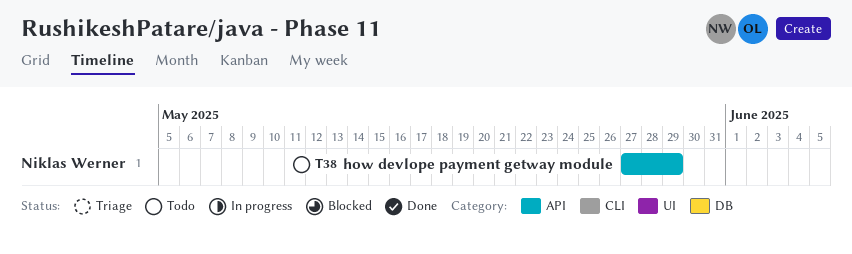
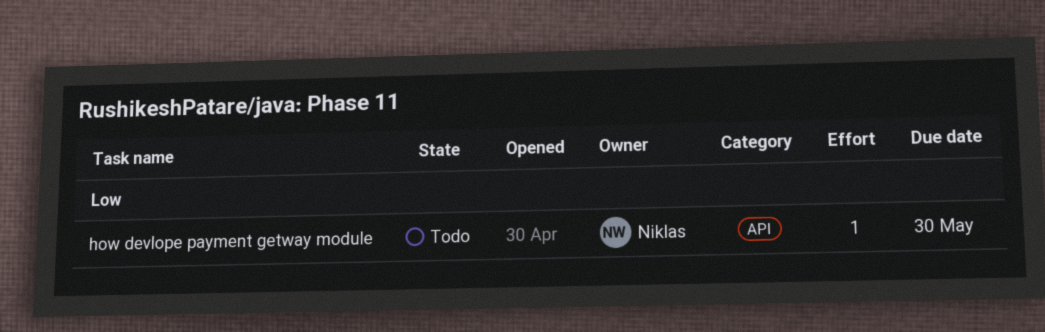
how devlope payment getway module, due: May 29 -> May 30

